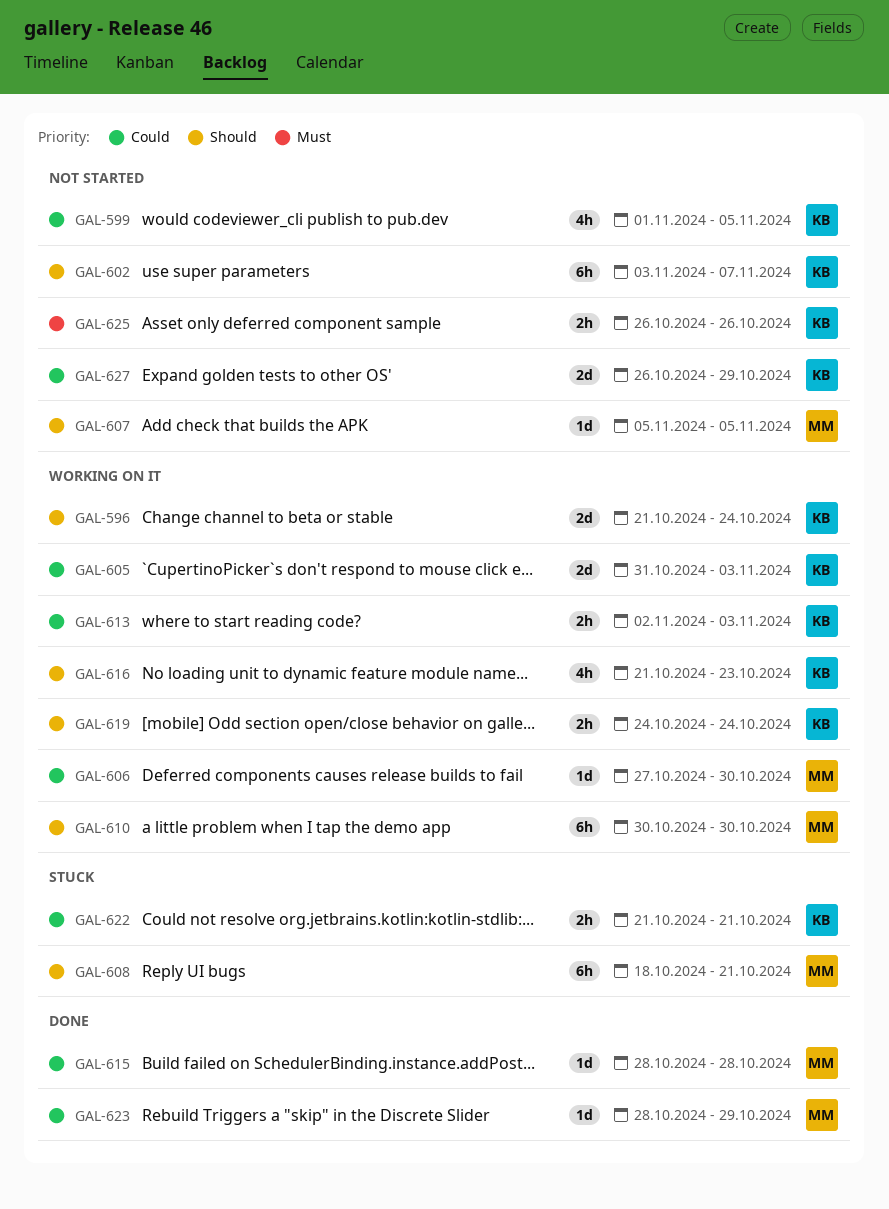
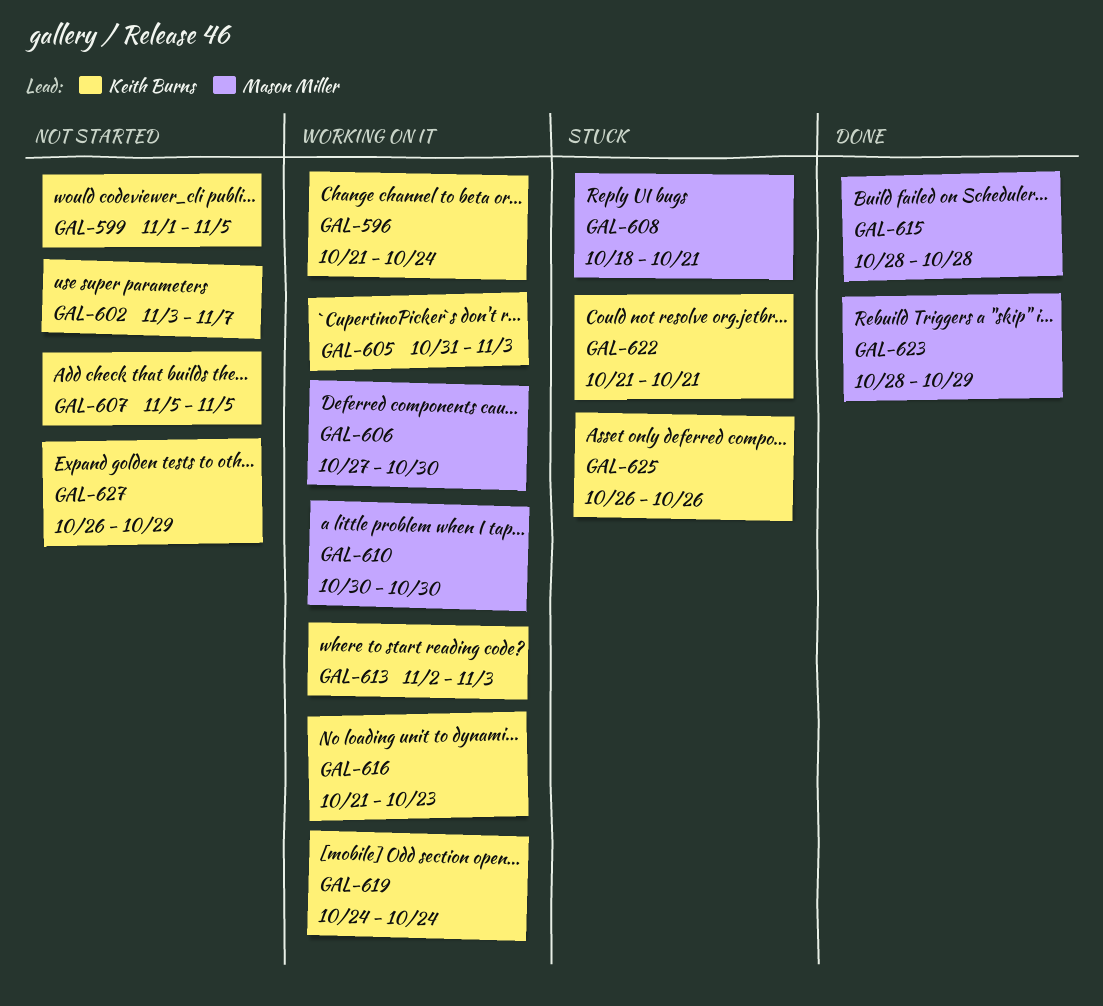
GAL-607, owner: Mason Miller -> Keith Burns
GAL-625, status: Not started -> Stuck

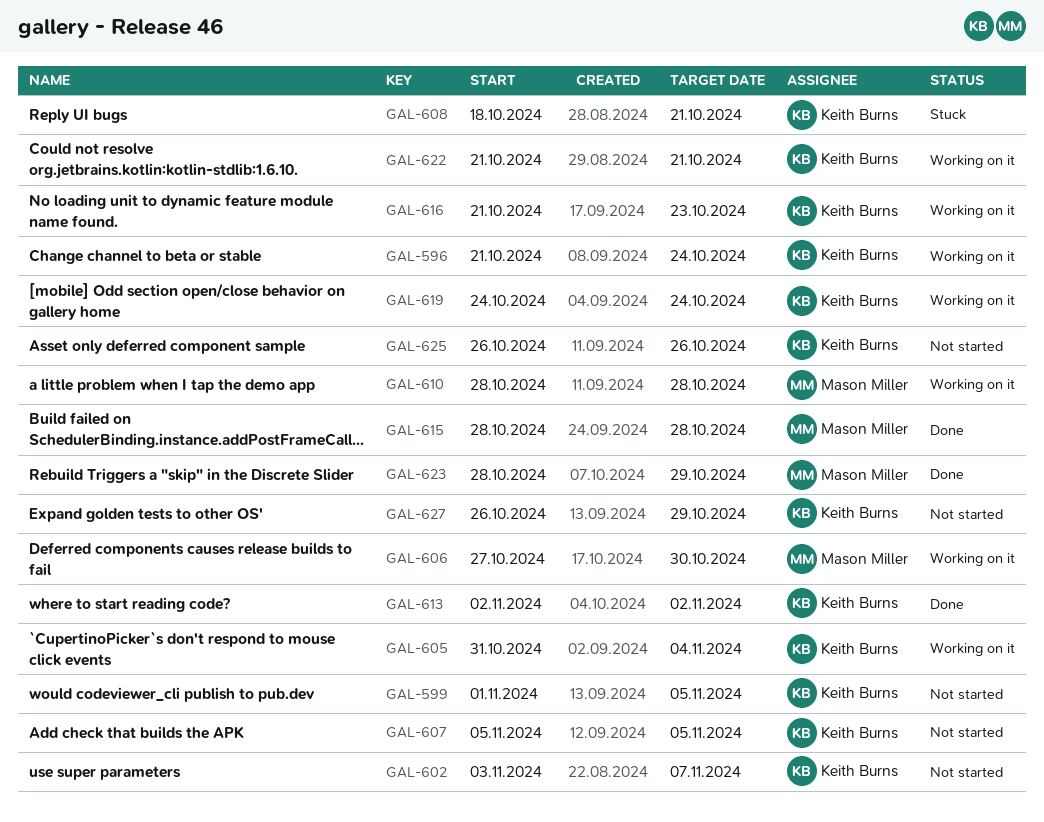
GAL-605, due: Nov 3 -> Nov 4
GAL-608, owner: Mason Miller -> Keith Burns
GAL-610, start: Oct 30 -> Oct 28
GAL-610, due: Oct 30 -> Oct 28
GAL-613, status: Working on it -> Done
GAL-613, due: Nov 3 -> Nov 2
GAL-622, status: Stuck -> Working on it
GAL-625, status: Stuck -> Not started

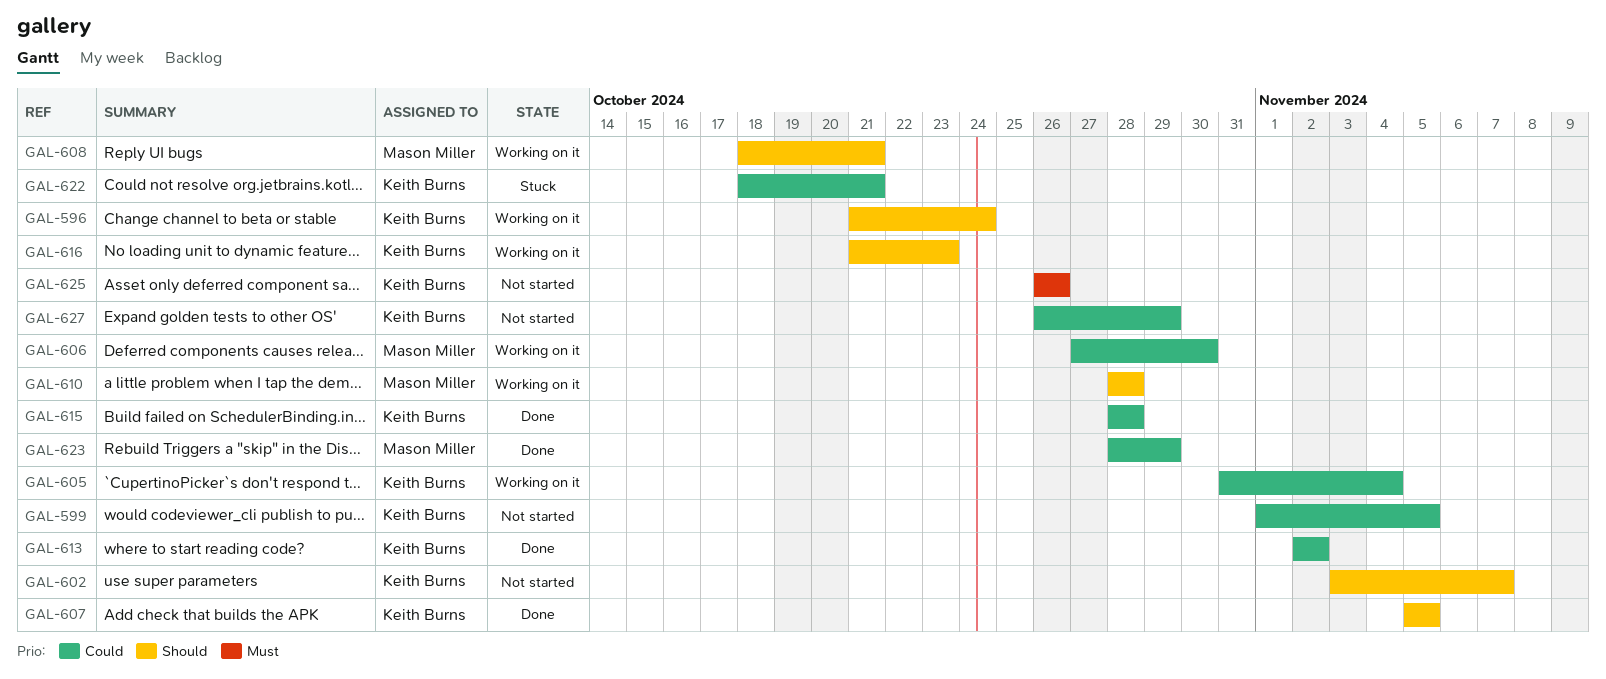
GAL-607, status: Not started -> Done
GAL-608, status: Stuck -> Working on it
GAL-608, owner: Keith Burns -> Mason Miller
GAL-615, owner: Mason Miller -> Keith Burns
GAL-619: present -> none
GAL-622, status: Working on it -> Stuck
GAL-622, start: Oct 21 -> Oct 18

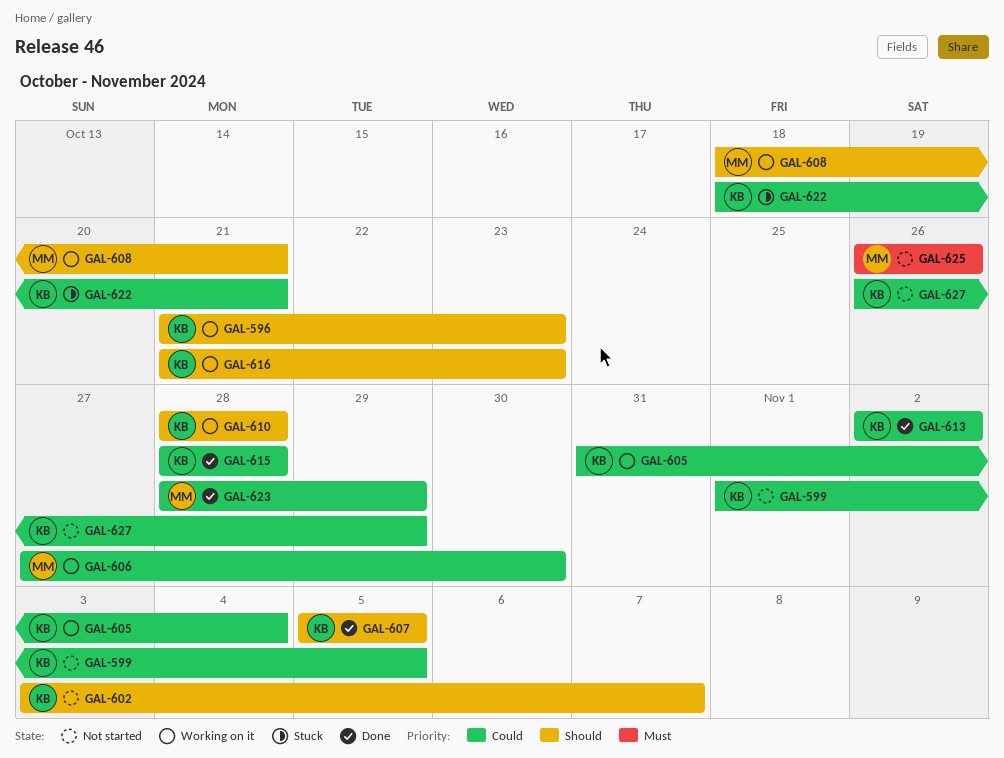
GAL-596, due: Oct 24 -> Oct 23
GAL-610, owner: Mason Miller -> Keith Burns
GAL-625, owner: Keith Burns -> Mason Miller

